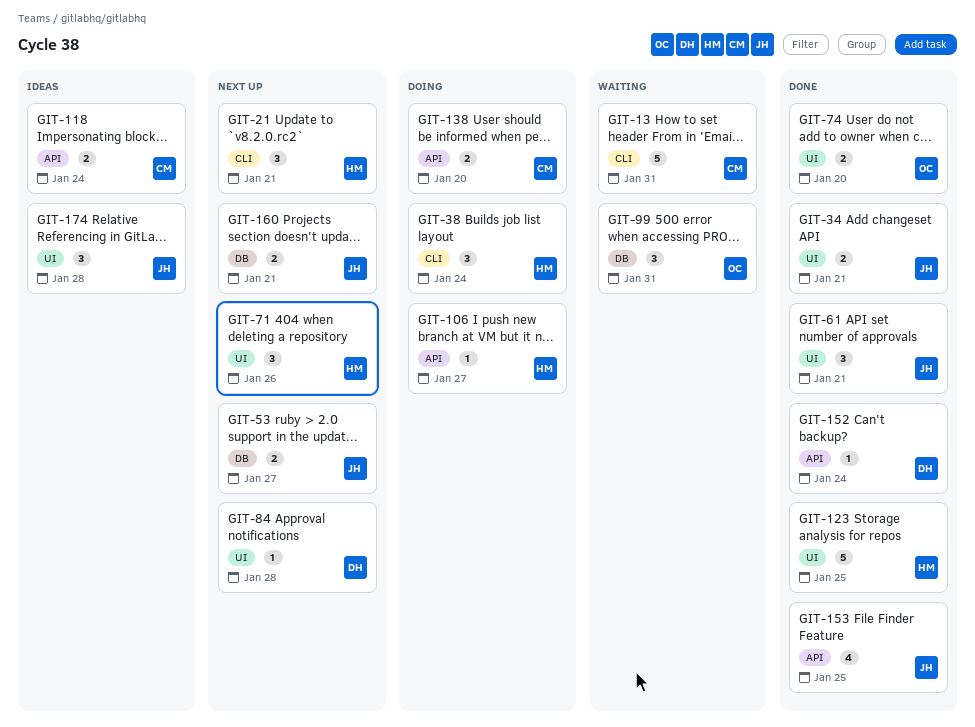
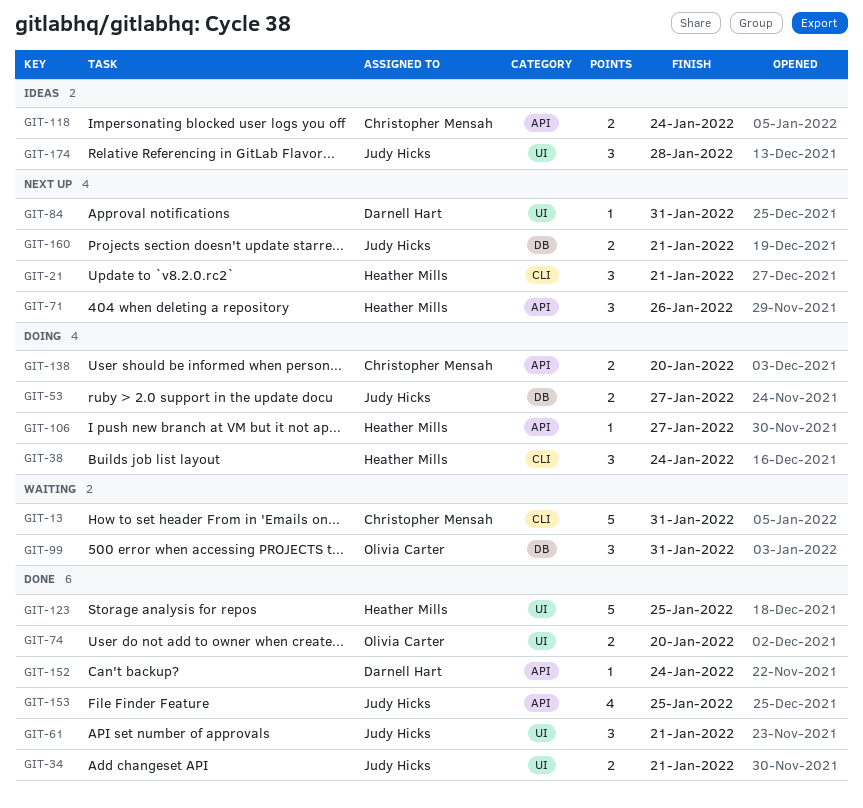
GIT-53, status: Next up -> Doing
GIT-71, label: UI -> API
GIT-84, due: Jan 28 -> Jan 31

